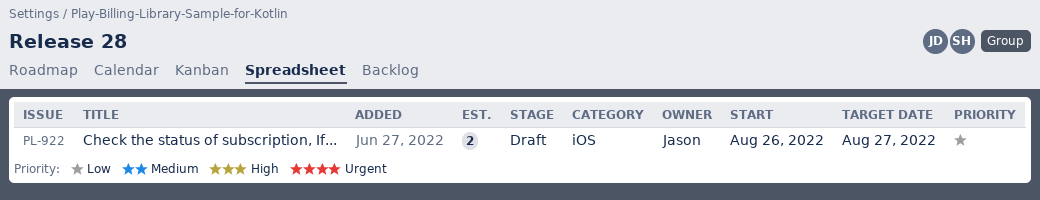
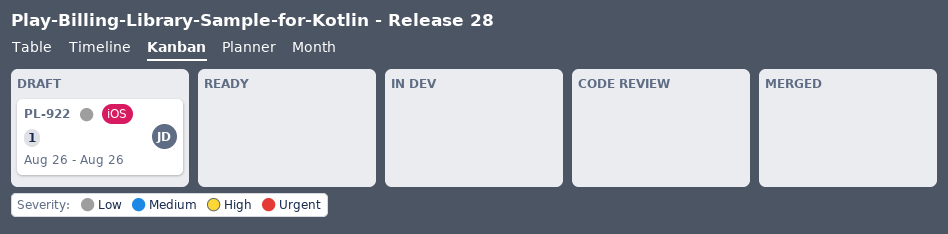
PL-922, estimate: 2 -> 1
PL-922, due: Aug 27 -> Aug 26

